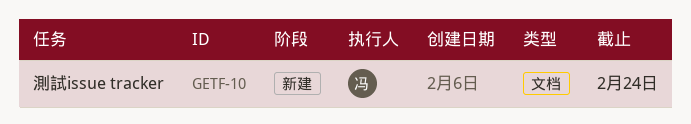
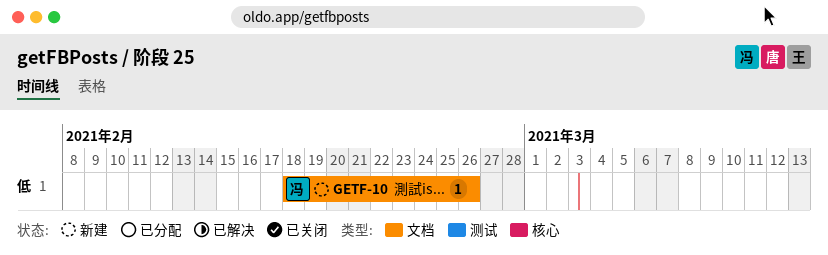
GETF-10, due: Feb 24 -> Feb 26

